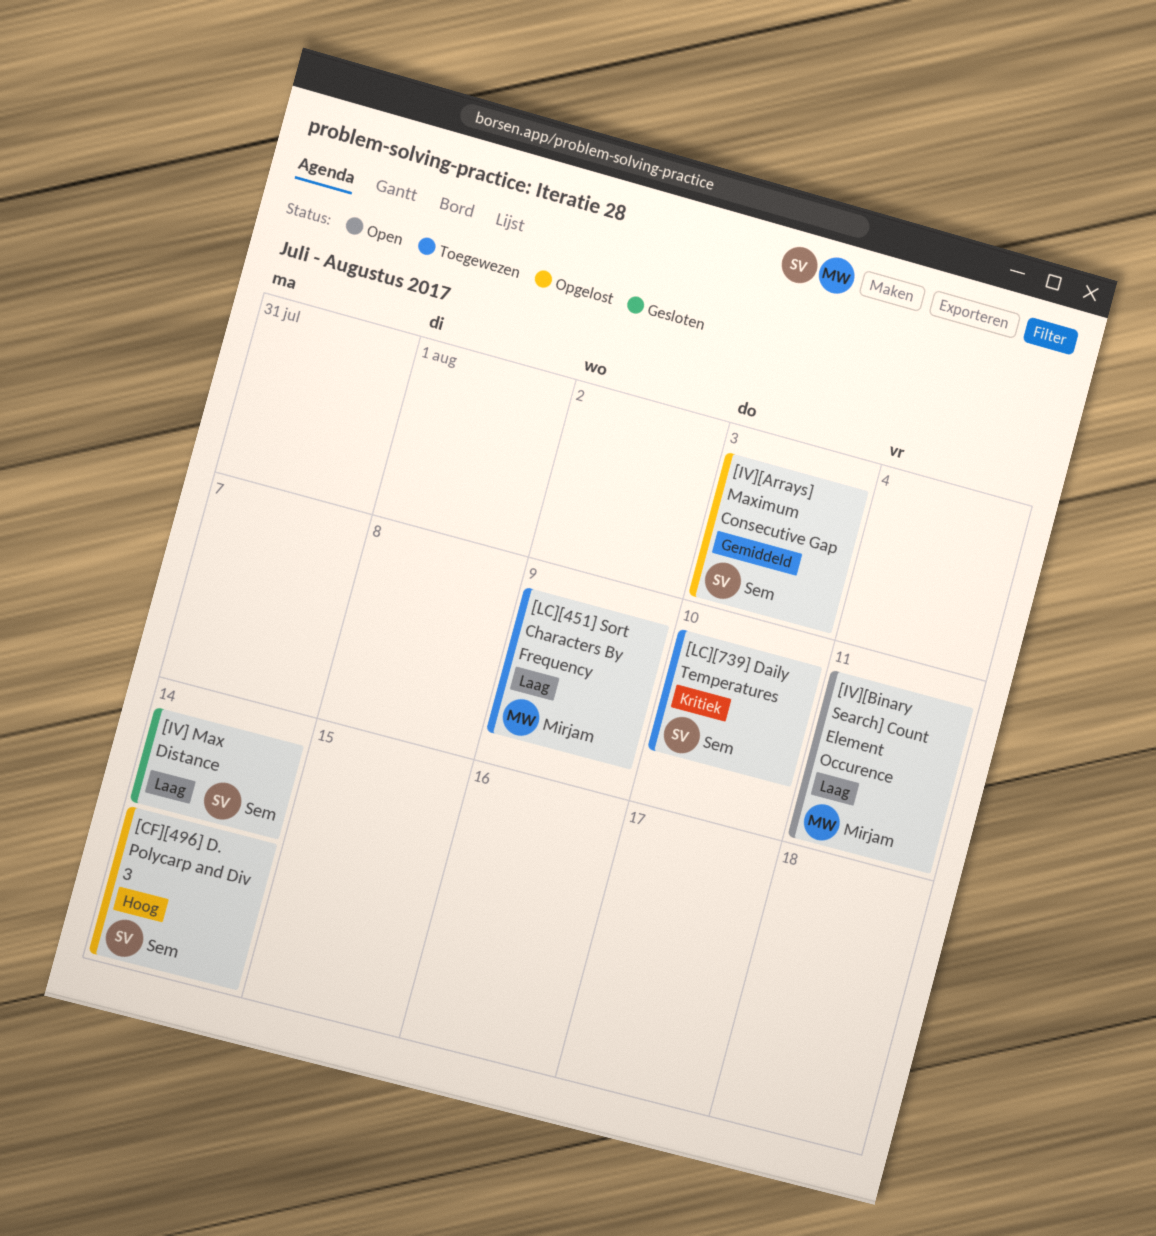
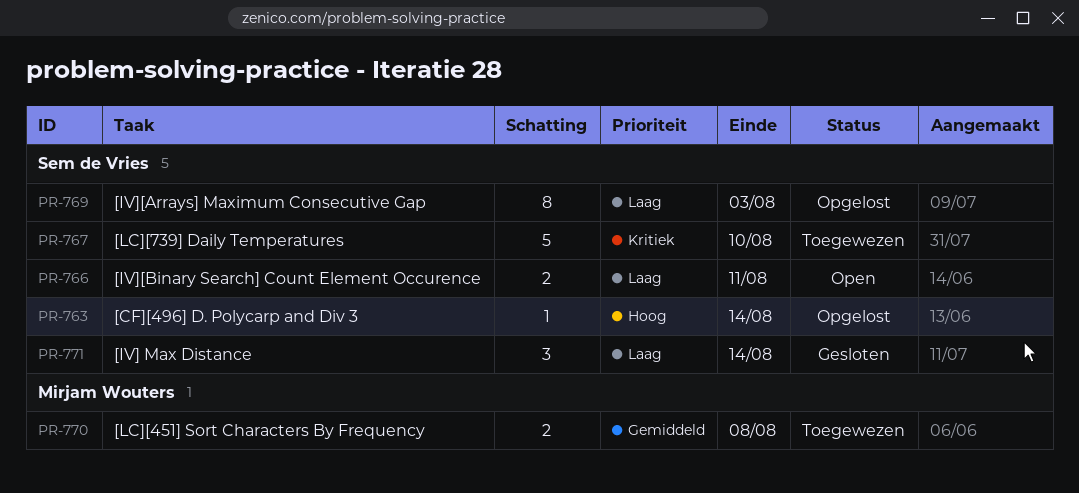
[IV][Arrays] Maximum Consecutive Gap, priority: Gemiddeld -> Laag
[IV][Binary Search] Count Element Occurence, owner: Mirjam Wouters -> Sem de Vries
[LC][451] Sort Characters By Frequency, priority: Laag -> Gemiddeld
[LC][451] Sort Characters By Frequency, due: Aug 9 -> Aug 8

